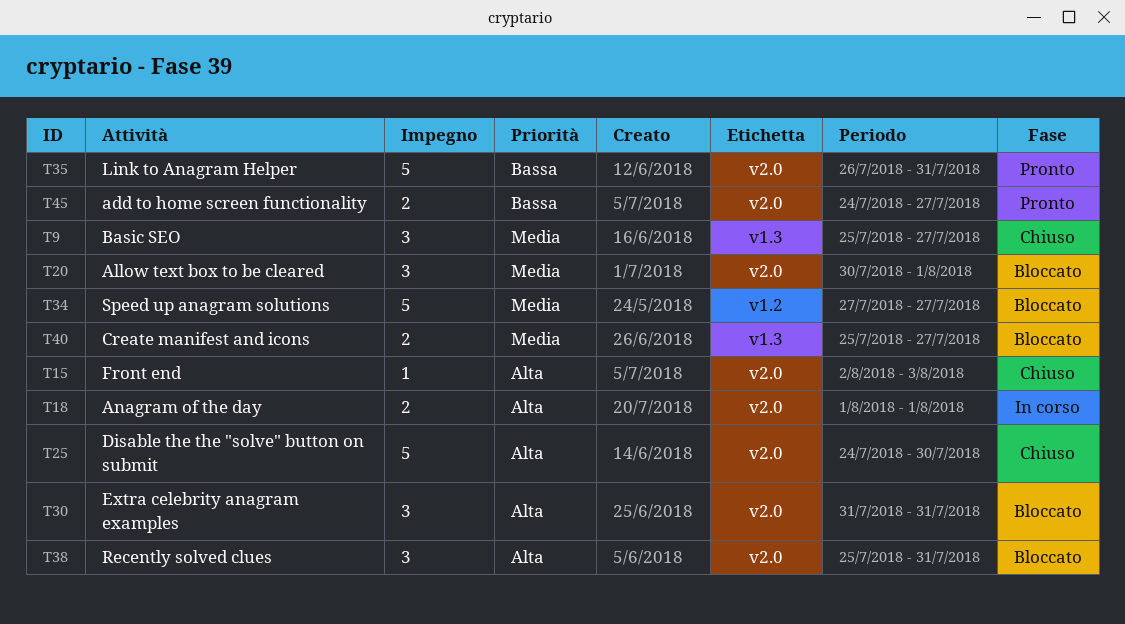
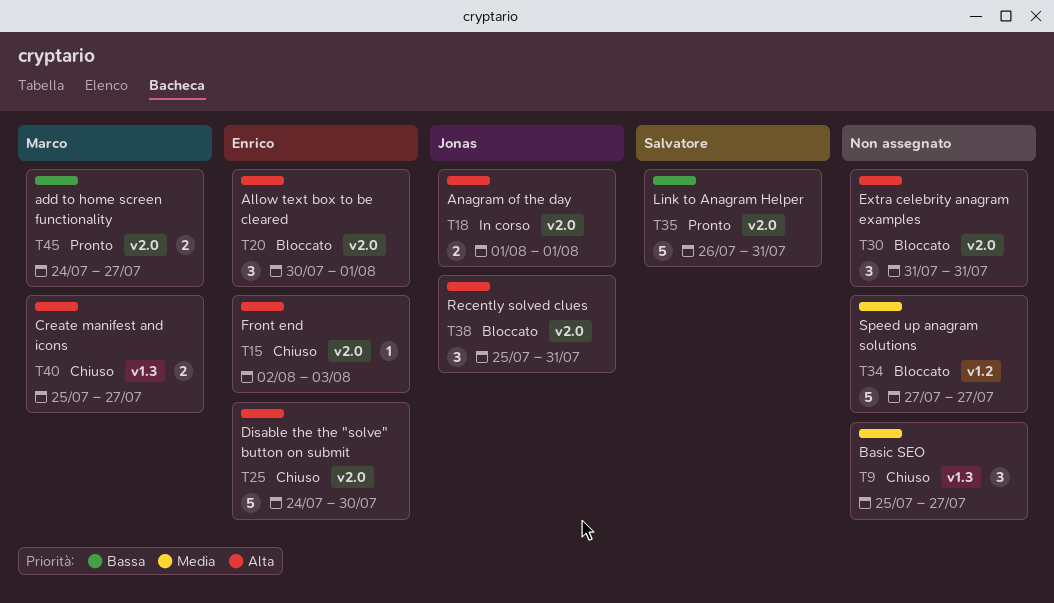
T20, priority: Media -> Alta
T40, status: Bloccato -> Chiuso
T40, priority: Media -> Alta

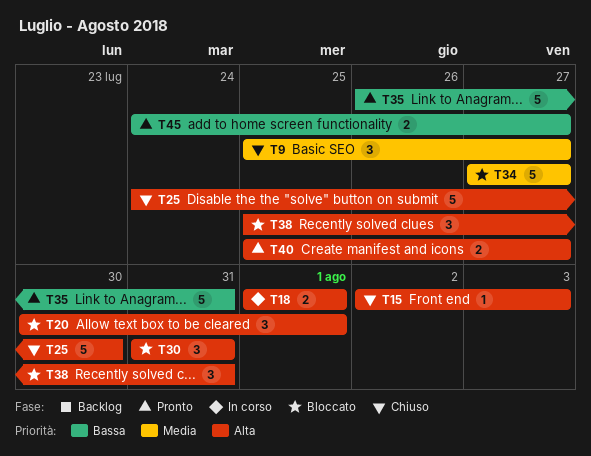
T40, status: Chiuso -> Pronto

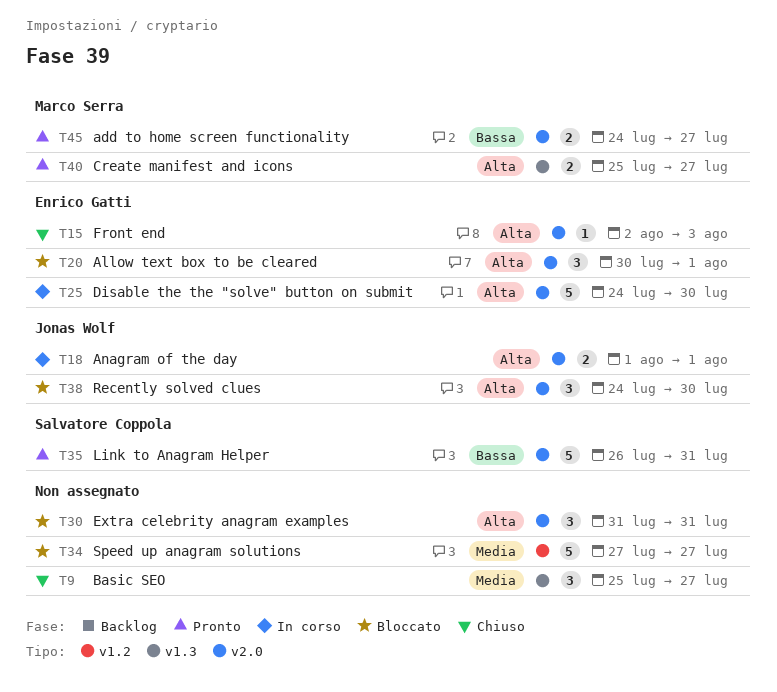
T25, status: Chiuso -> In corso
T38, start: Jul 25 -> Jul 24
T38, due: Jul 31 -> Jul 30

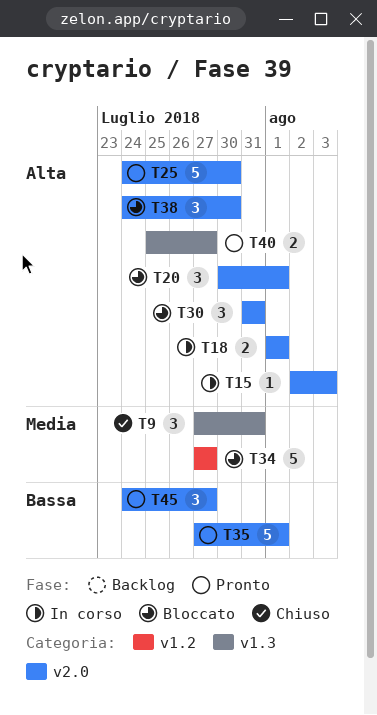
T9, start: Jul 25 -> Jul 27
T9, due: Jul 27 -> Jul 31
T15, status: Chiuso -> In corso
T25, status: In corso -> Pronto
T35, start: Jul 26 -> Jul 27
T35, due: Jul 31 -> Aug 1
T45, estimate: 2 -> 3

